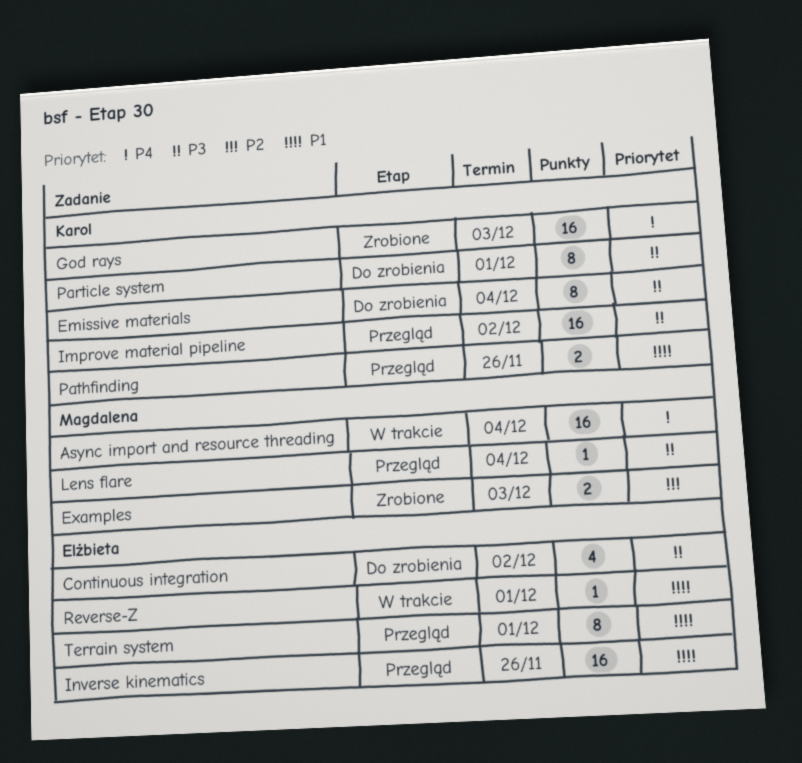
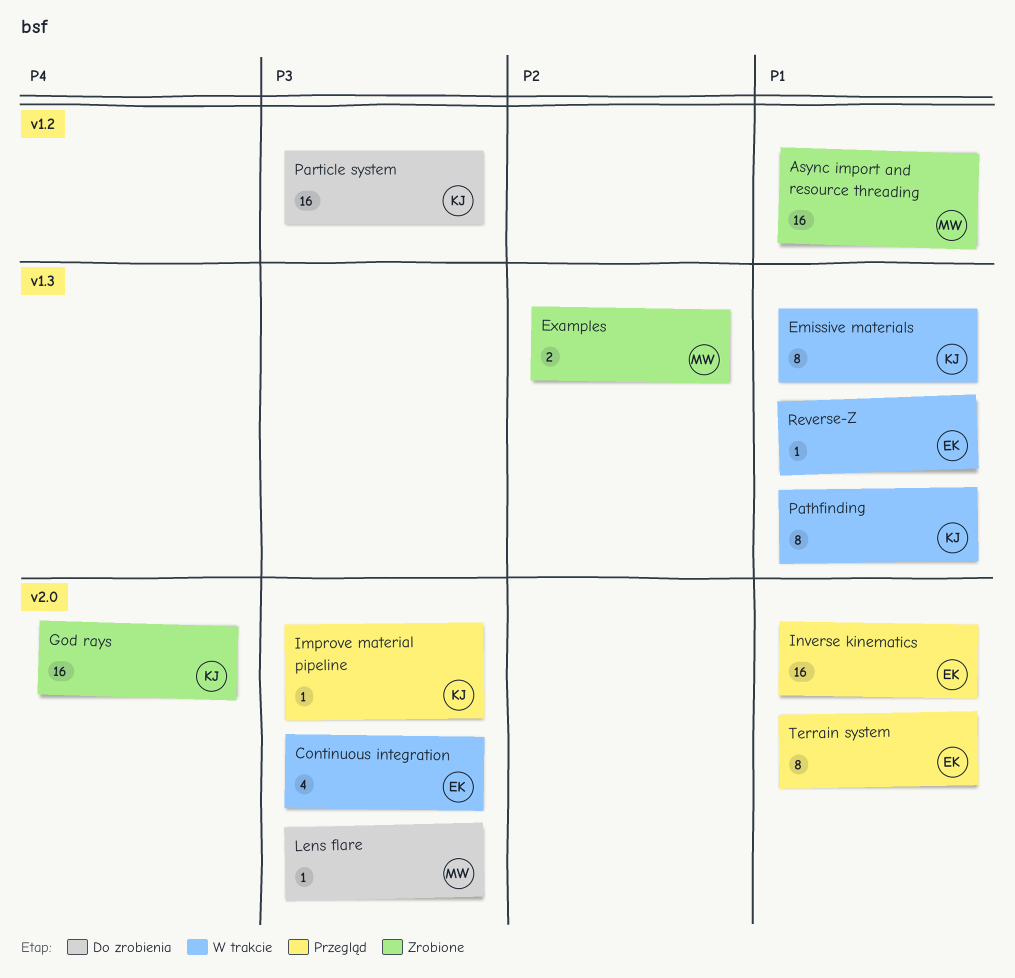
Async import and resource threading, status: W trakcie -> Zrobione
Async import and resource threading, priority: P4 -> P1
Continuous integration, status: Do zrobienia -> W trakcie
Emissive materials, status: Do zrobienia -> W trakcie
Emissive materials, priority: P3 -> P1
Improve material pipeline, estimate: 16 -> 1
Lens flare, status: Przegląd -> Do zrobienia
Particle system, estimate: 8 -> 16
Pathfinding, status: Przegląd -> W trakcie
Pathfinding, estimate: 2 -> 8

